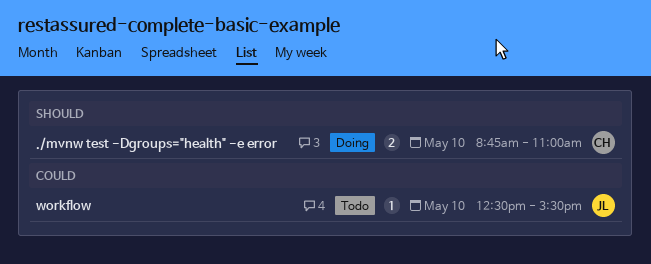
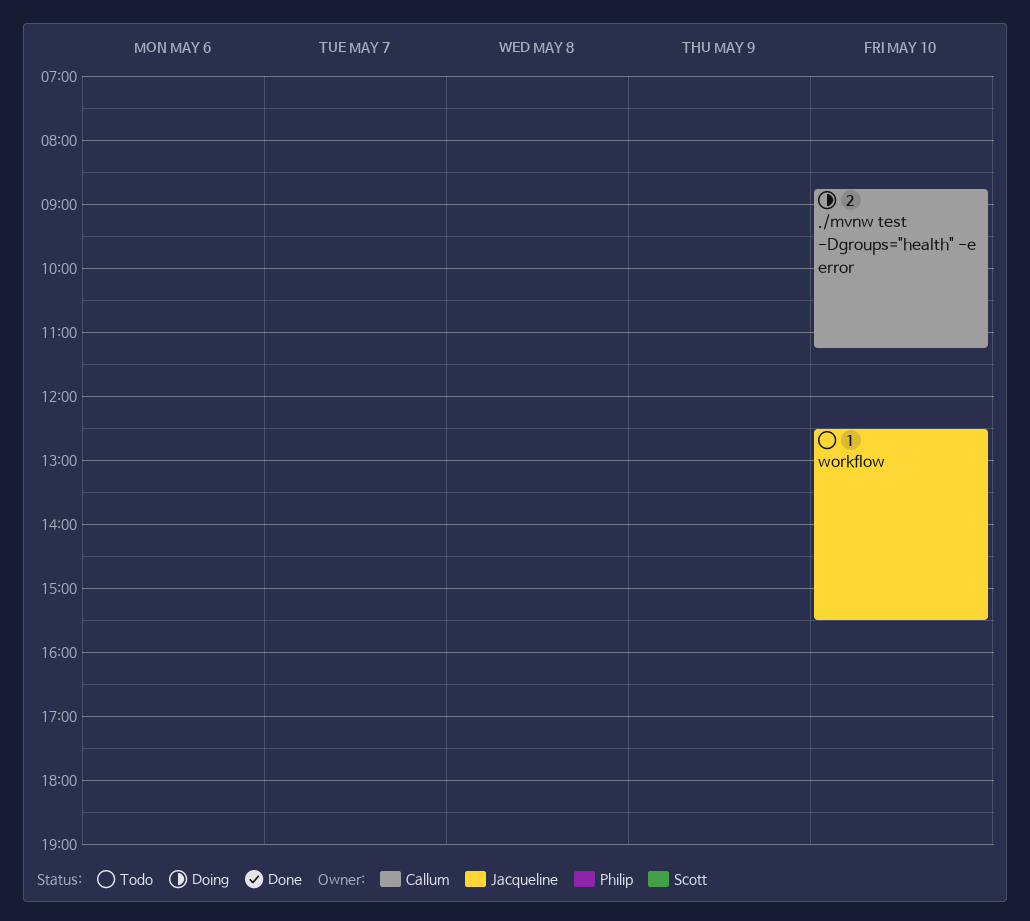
./mvnw test -Dgroups="health" -e error, ends: 11:00 -> 11:15

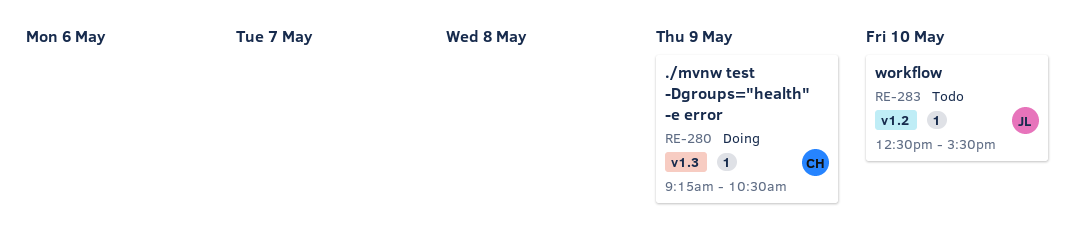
./mvnw test -Dgroups="health" -e error, estimate: 2 -> 1
./mvnw test -Dgroups="health" -e error, day: May 10 -> May 9
./mvnw test -Dgroups="health" -e error, begins: 08:45 -> 09:15
./mvnw test -Dgroups="health" -e error, ends: 11:15 -> 10:30

